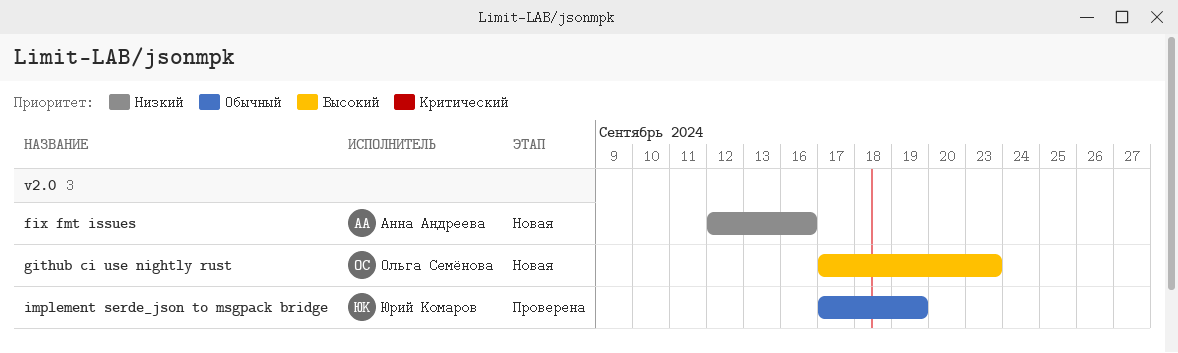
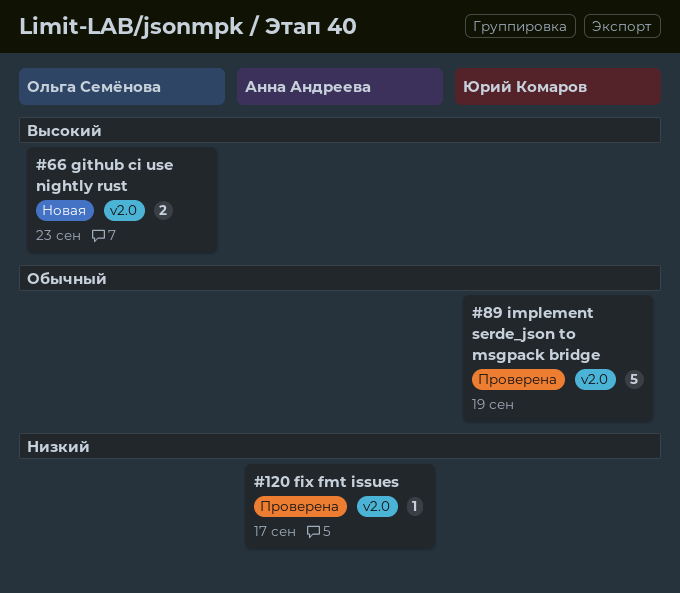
fix fmt issues, status: Новая -> Проверена
fix fmt issues, due: Sep 16 -> Sep 17

